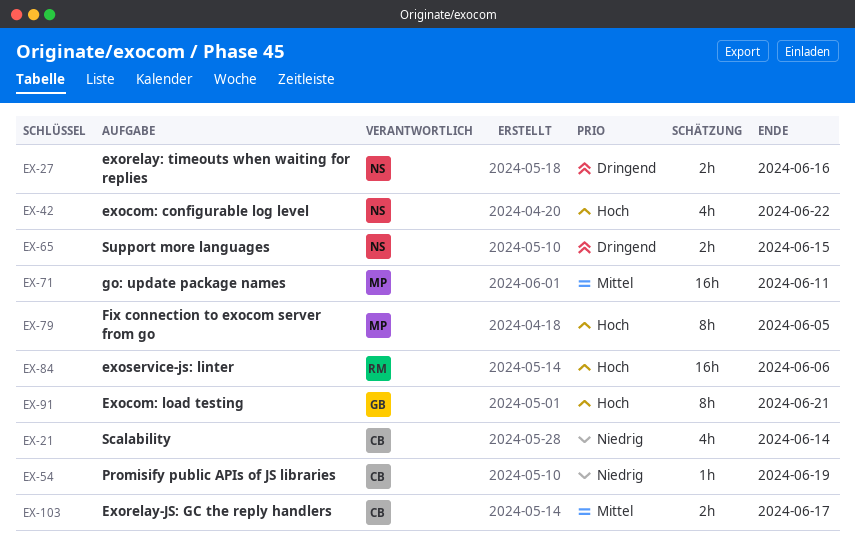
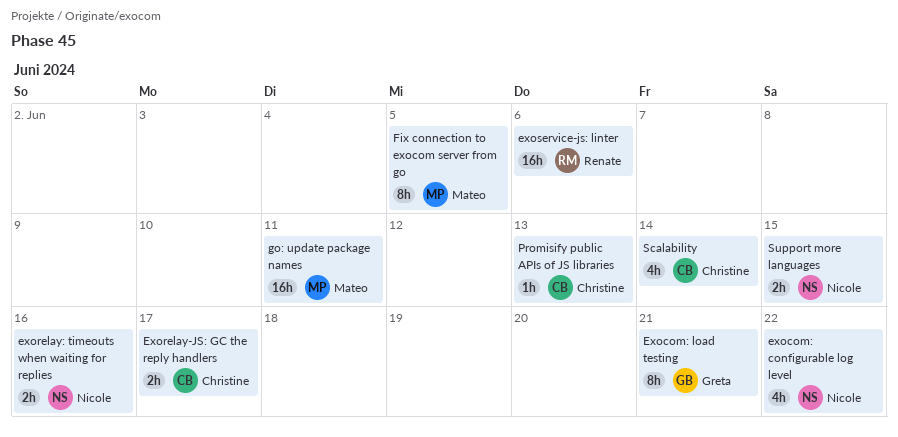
Promisify public APIs of JS libraries, due: Jun 19 -> Jun 13

